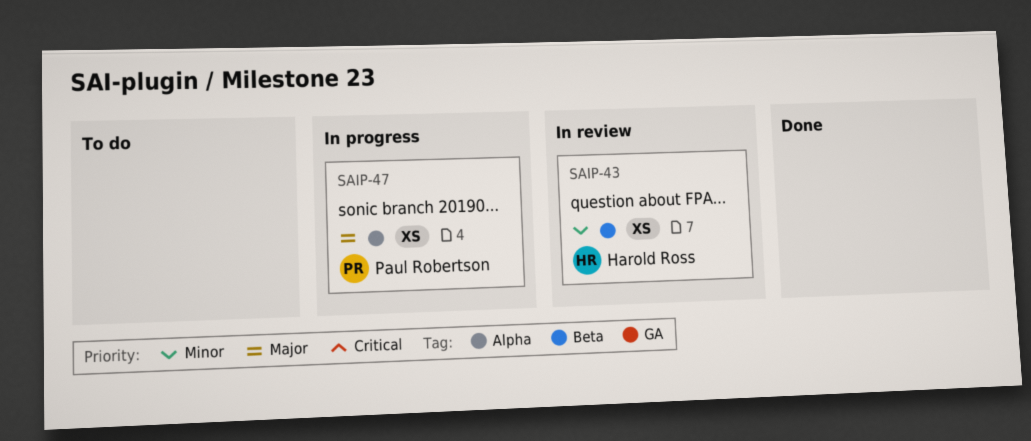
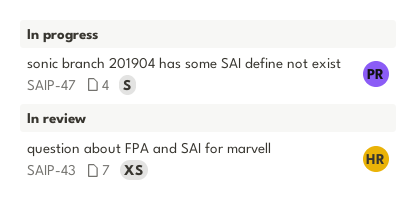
SAIP-47, estimate: XS -> S

